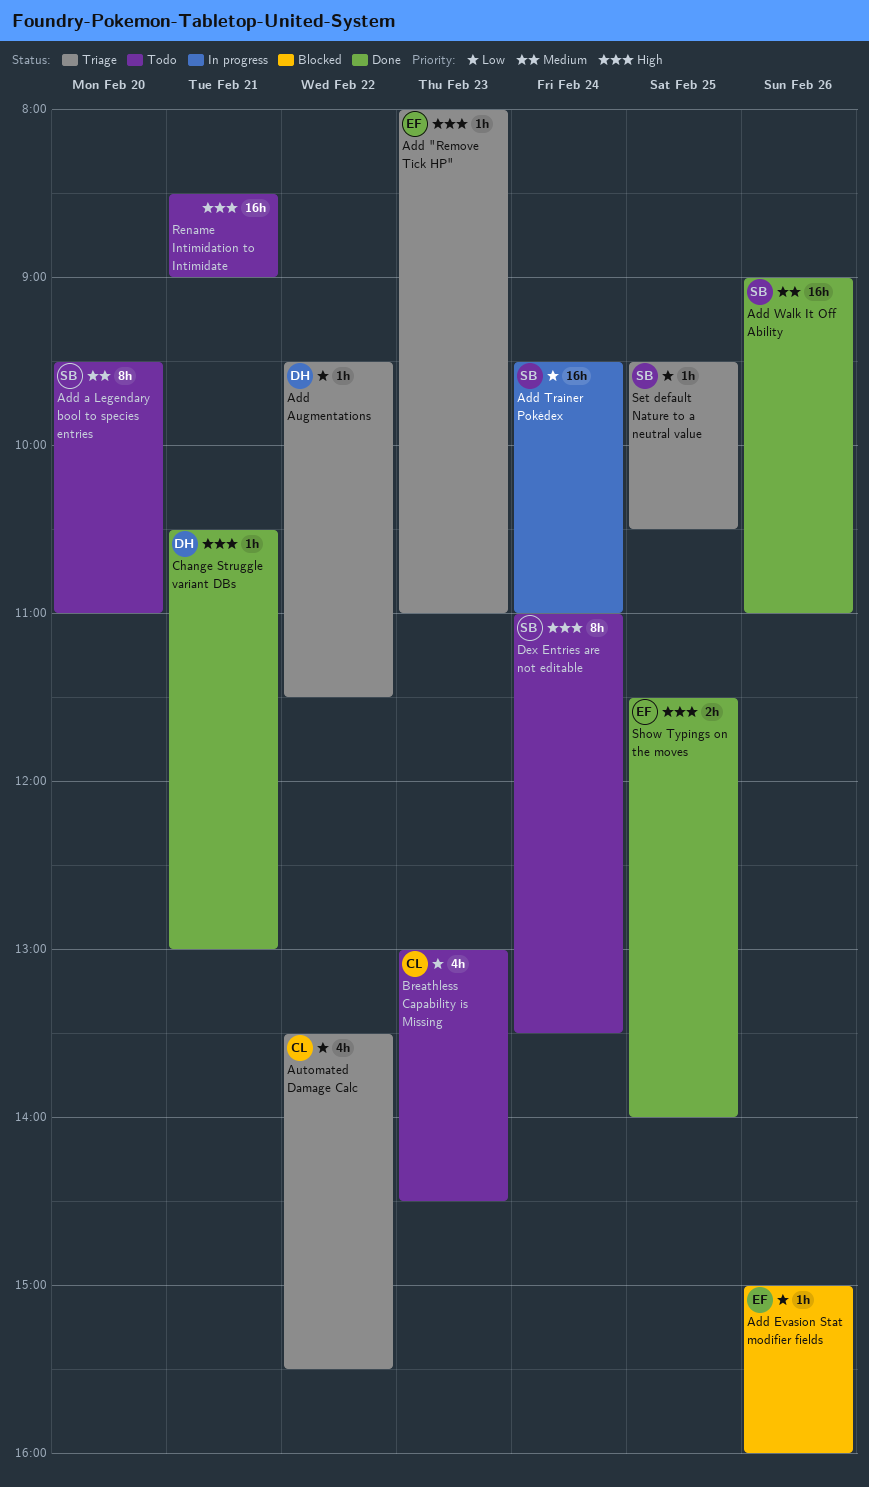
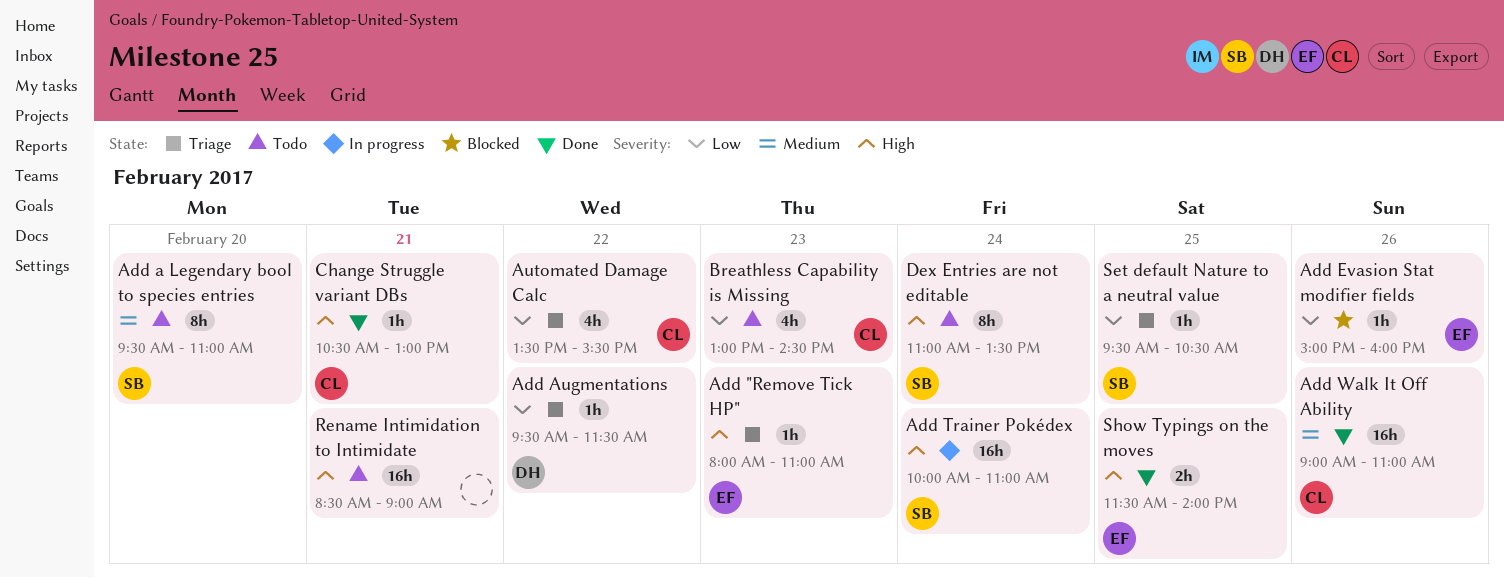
Add Trainer Pokédex, priority: Low -> High
Add Trainer Pokédex, begins: 09:30 -> 10:00
Add Walk It Off Ability, owner: SB -> CL
Change Struggle variant DBs, owner: DH -> CL

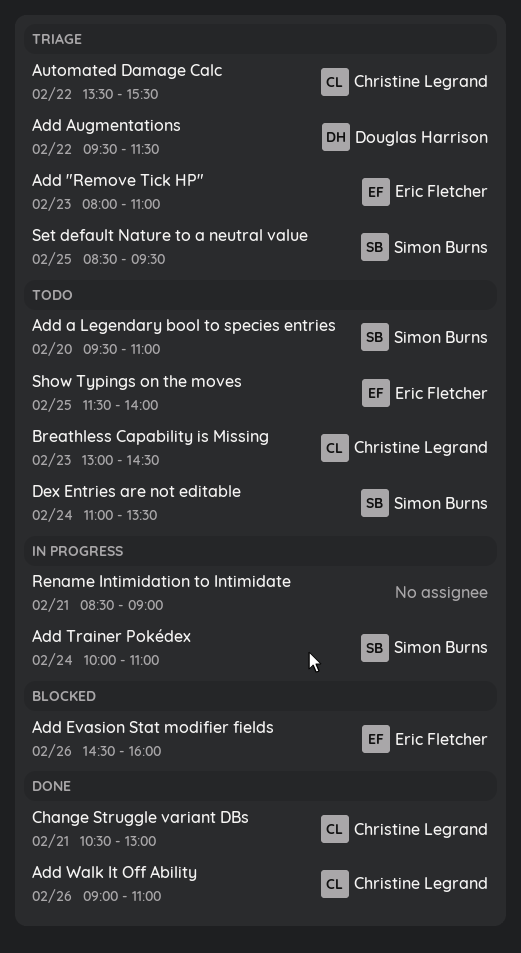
Add Evasion Stat modifier fields, begins: 15:00 -> 14:30
Rename Intimidation to Intimidate, status: Todo -> In progress
Set default Nature to a neutral value, begins: 09:30 -> 08:30
Set default Nature to a neutral value, ends: 10:30 -> 09:30
Show Typings on the moves, status: Done -> Todo

